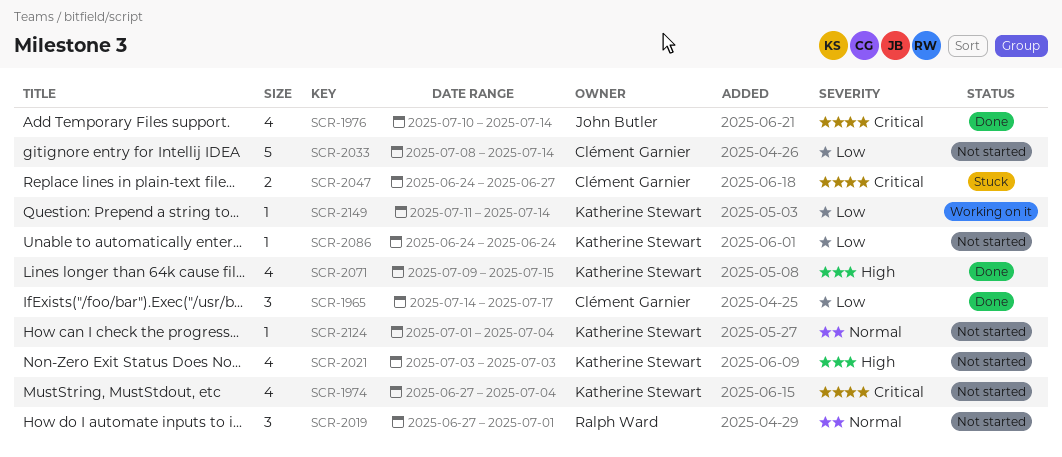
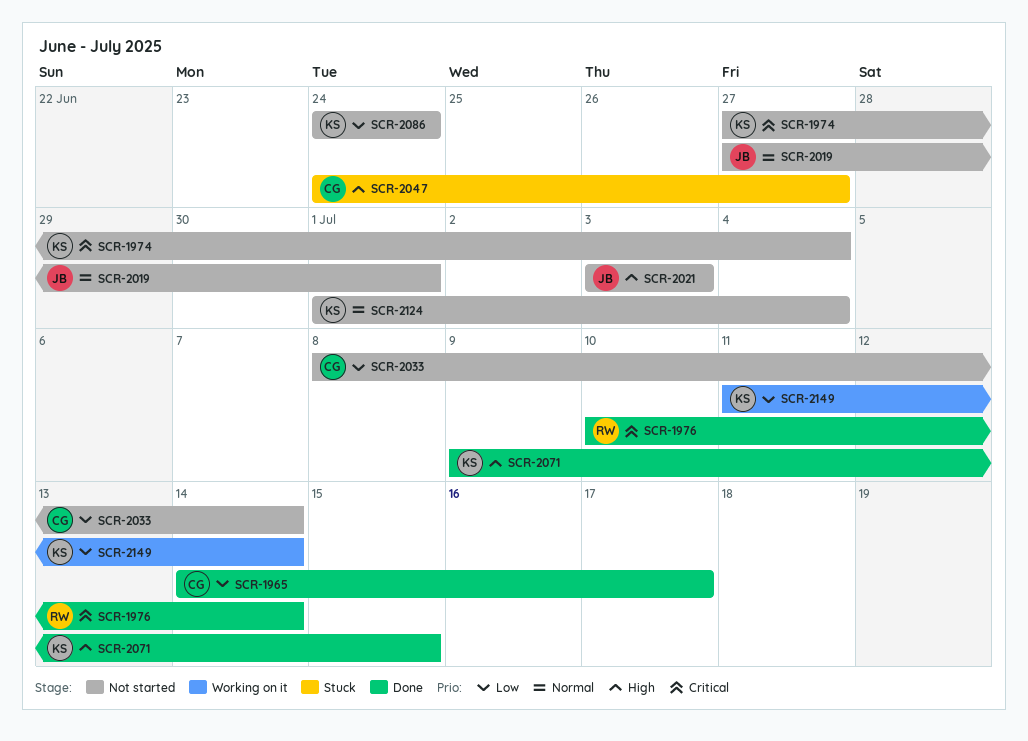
SCR-1976, owner: John Butler -> Ralph Ward
SCR-2019, owner: Ralph Ward -> John Butler
SCR-2021, owner: Katherine Stewart -> John Butler
SCR-2047, priority: Critical -> High

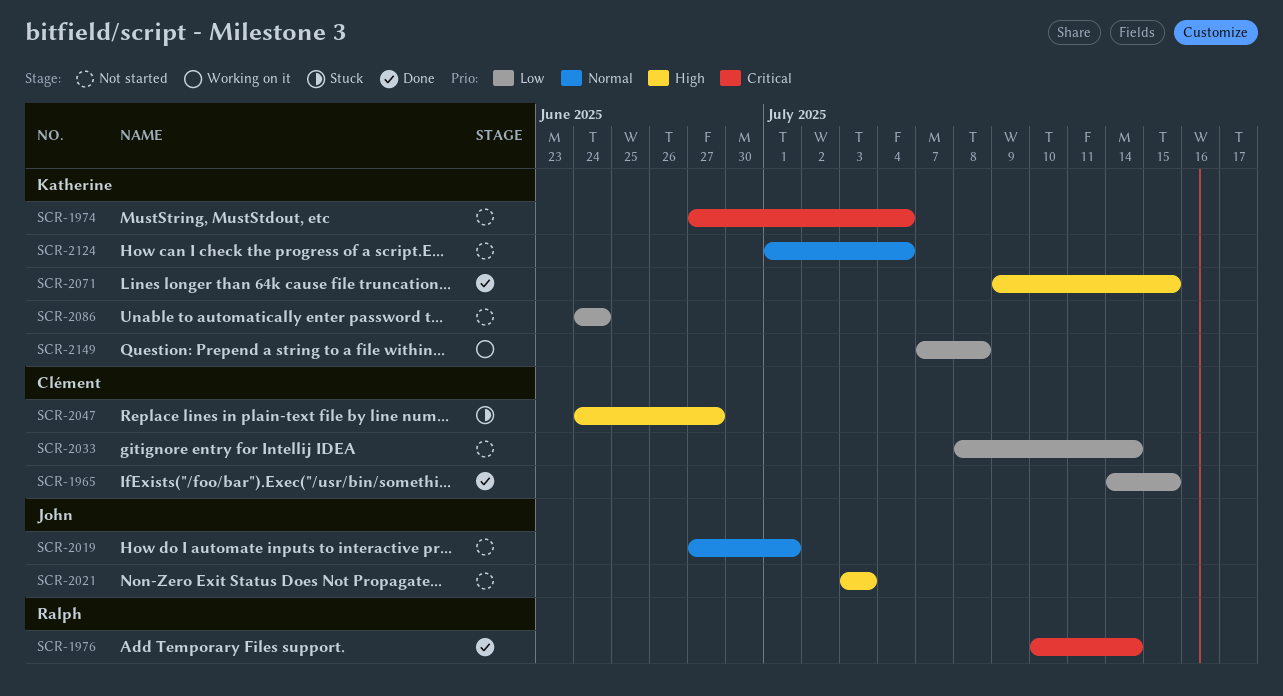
SCR-1965, due: Jul 17 -> Jul 15
SCR-2149, start: Jul 11 -> Jul 7
SCR-2149, due: Jul 14 -> Jul 8

